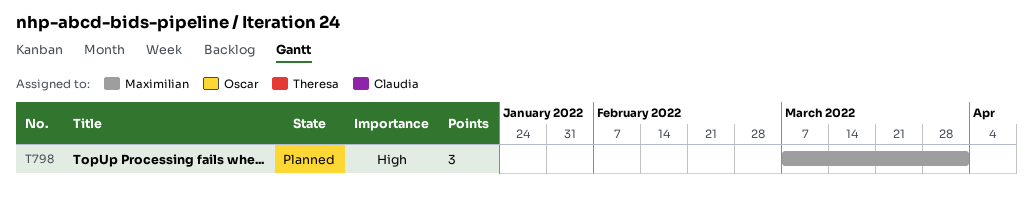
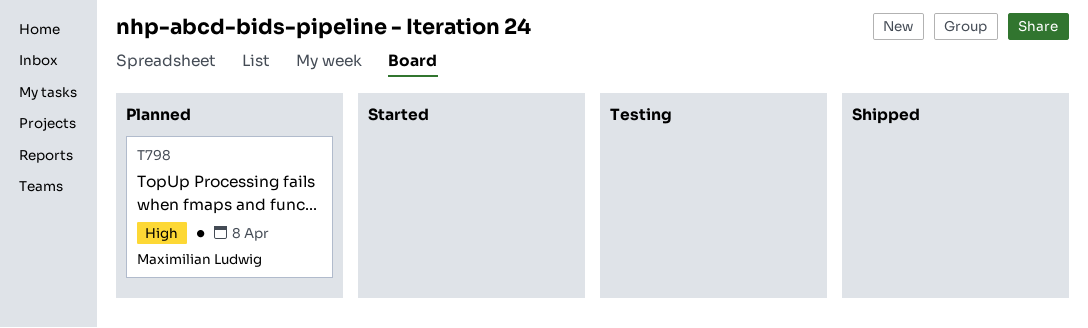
T798, estimate: 3 -> 1
T798, due: Apr 1 -> Apr 8

